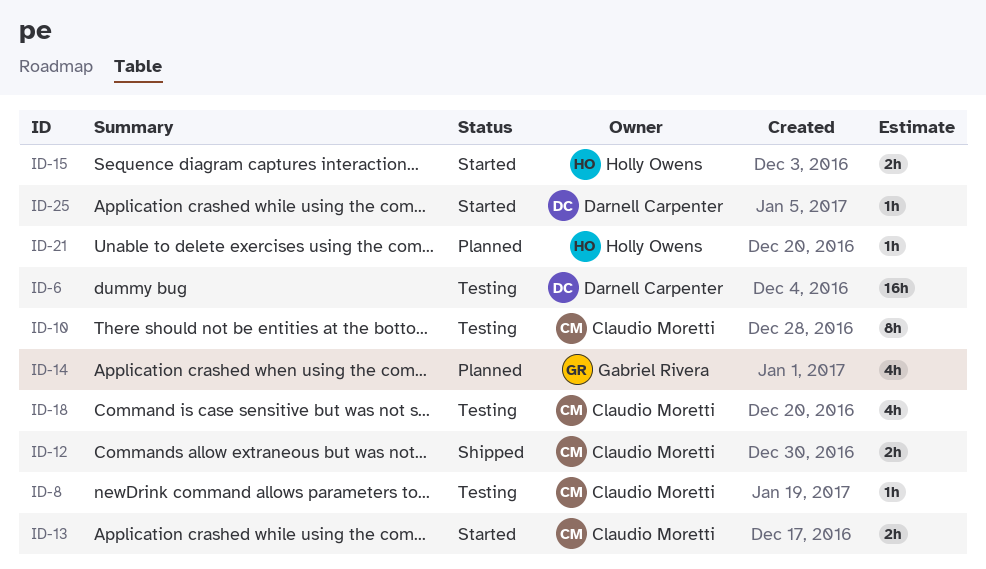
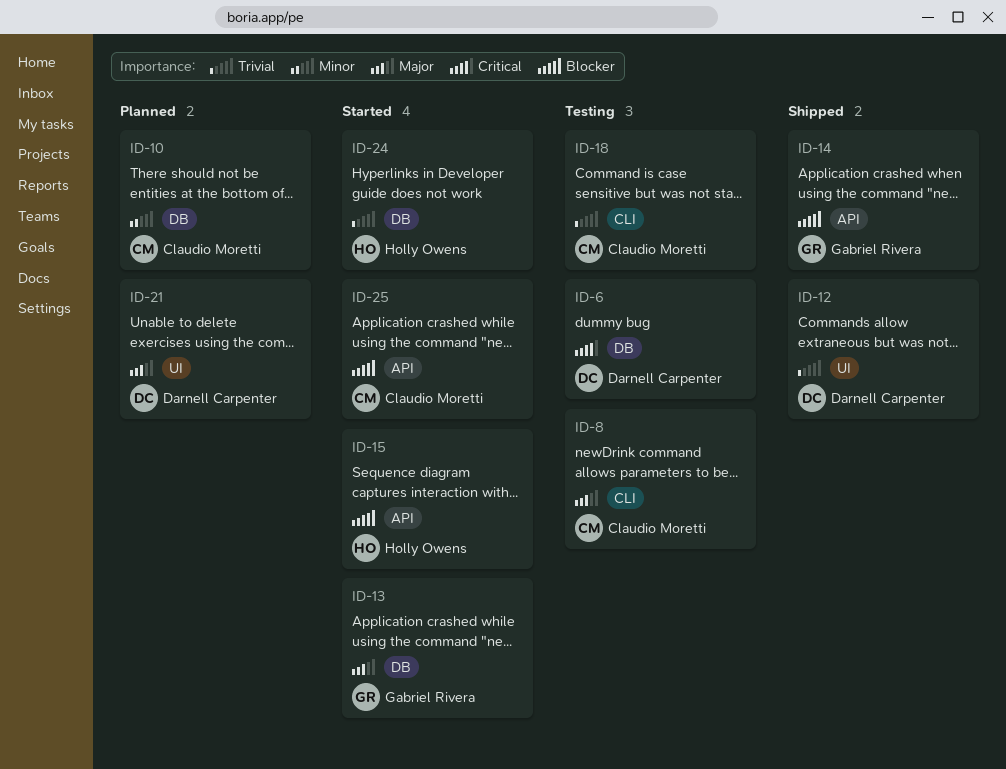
ID-10, status: Testing -> Planned
ID-12, owner: Claudio Moretti -> Darnell Carpenter
ID-13, owner: Claudio Moretti -> Gabriel Rivera
ID-14, status: Planned -> Shipped
ID-21, owner: Holly Owens -> Darnell Carpenter
ID-24: none -> present
ID-25, owner: Darnell Carpenter -> Claudio Moretti

